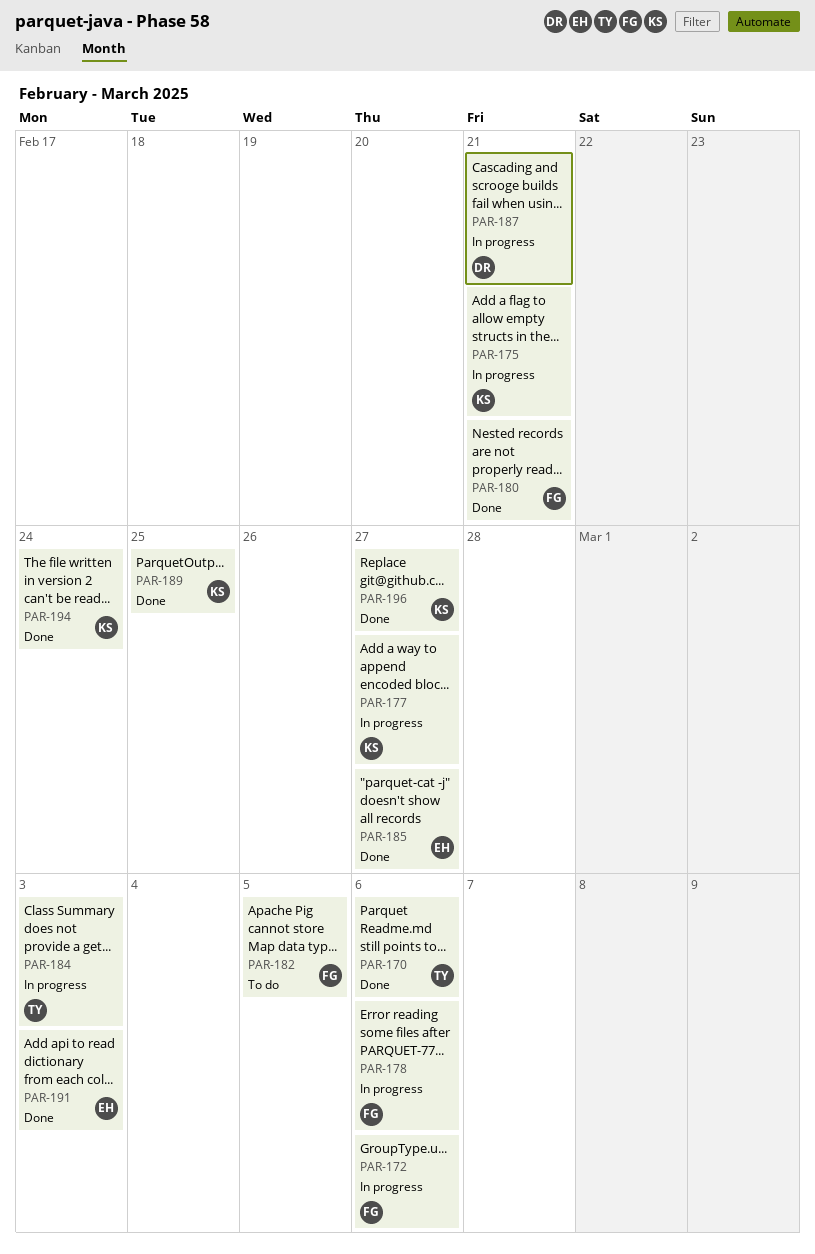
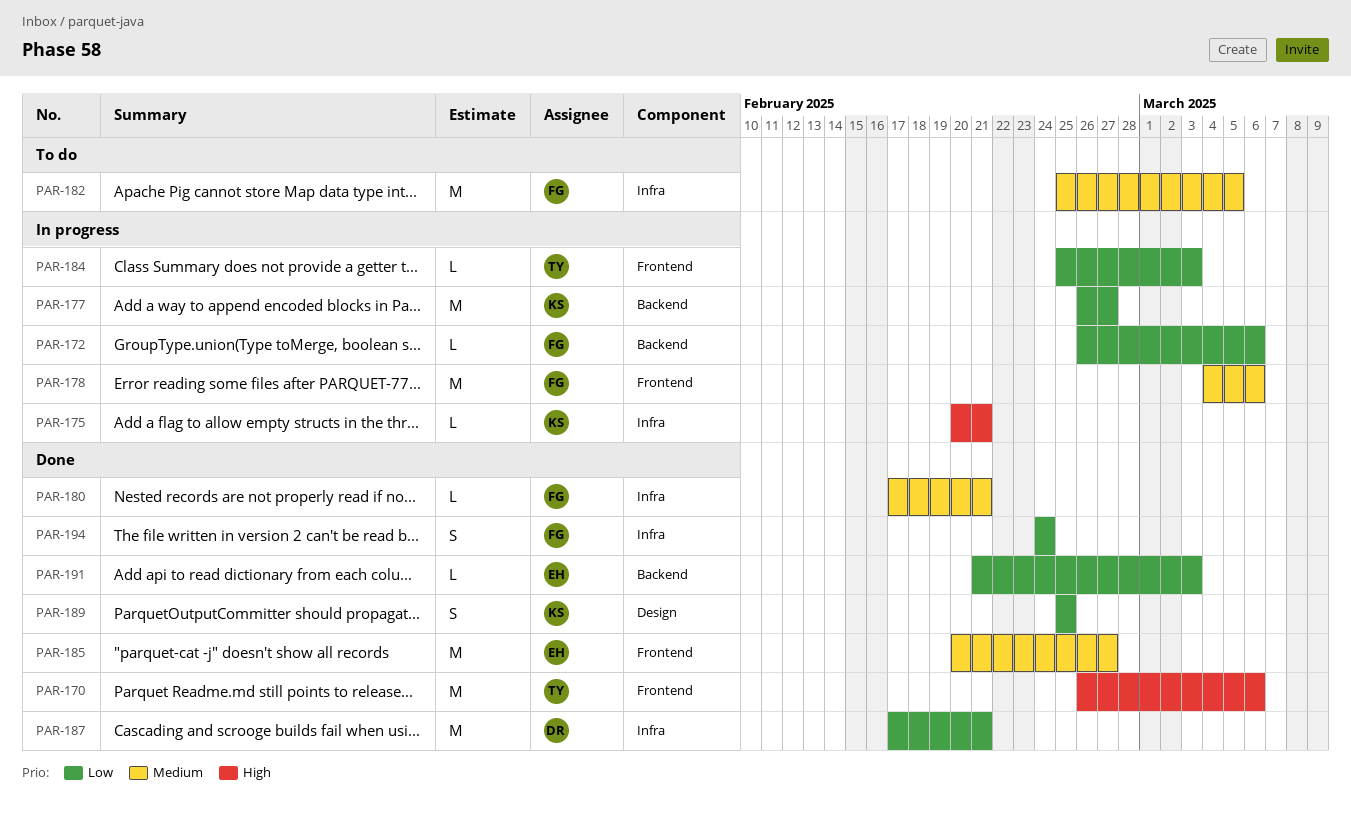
PAR-187, status: In progress -> Done
PAR-194, owner: KS -> FG
PAR-196: present -> none

